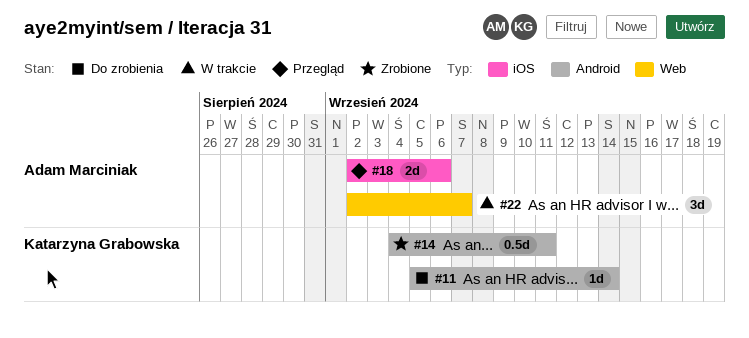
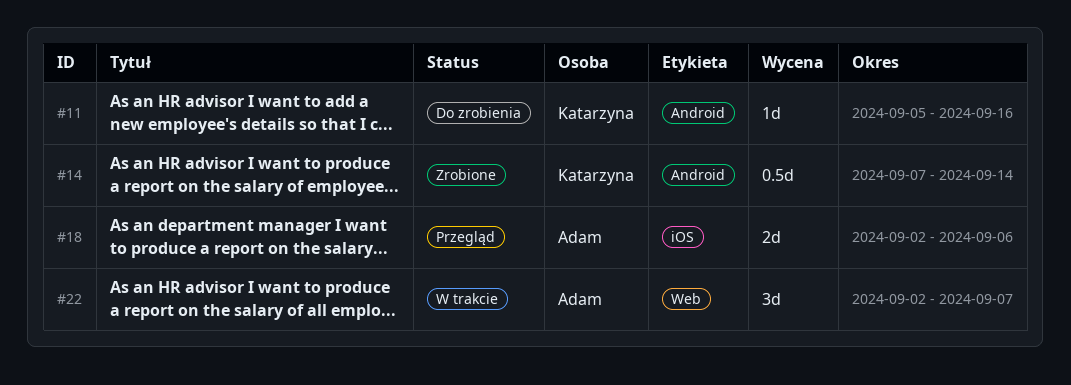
#11, due: Sep 14 -> Sep 16
#14, start: Sep 4 -> Sep 7
#14, due: Sep 11 -> Sep 14

